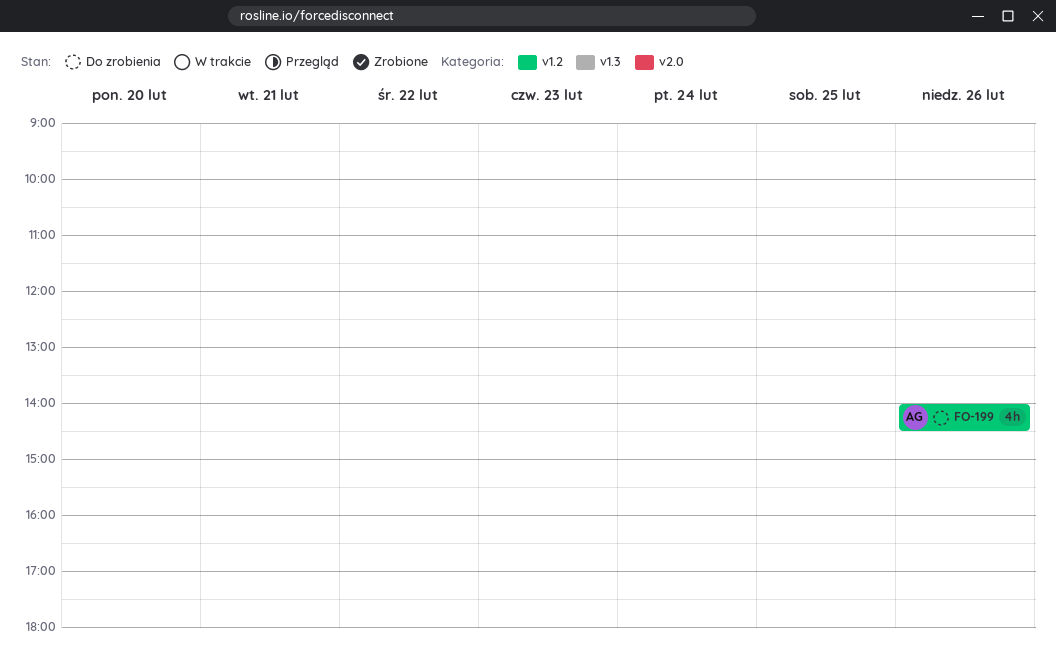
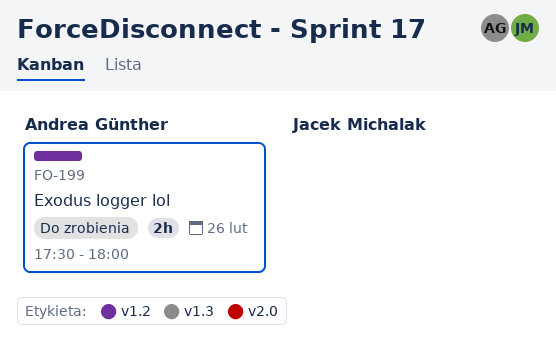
FO-199, estimate: 4h -> 2h
FO-199, begins: 14:00 -> 17:30
FO-199, ends: 14:30 -> 18:00

